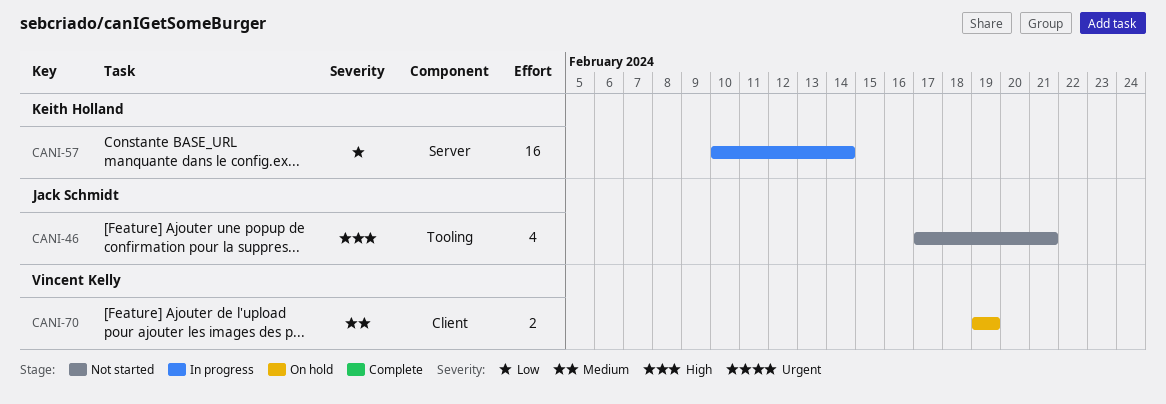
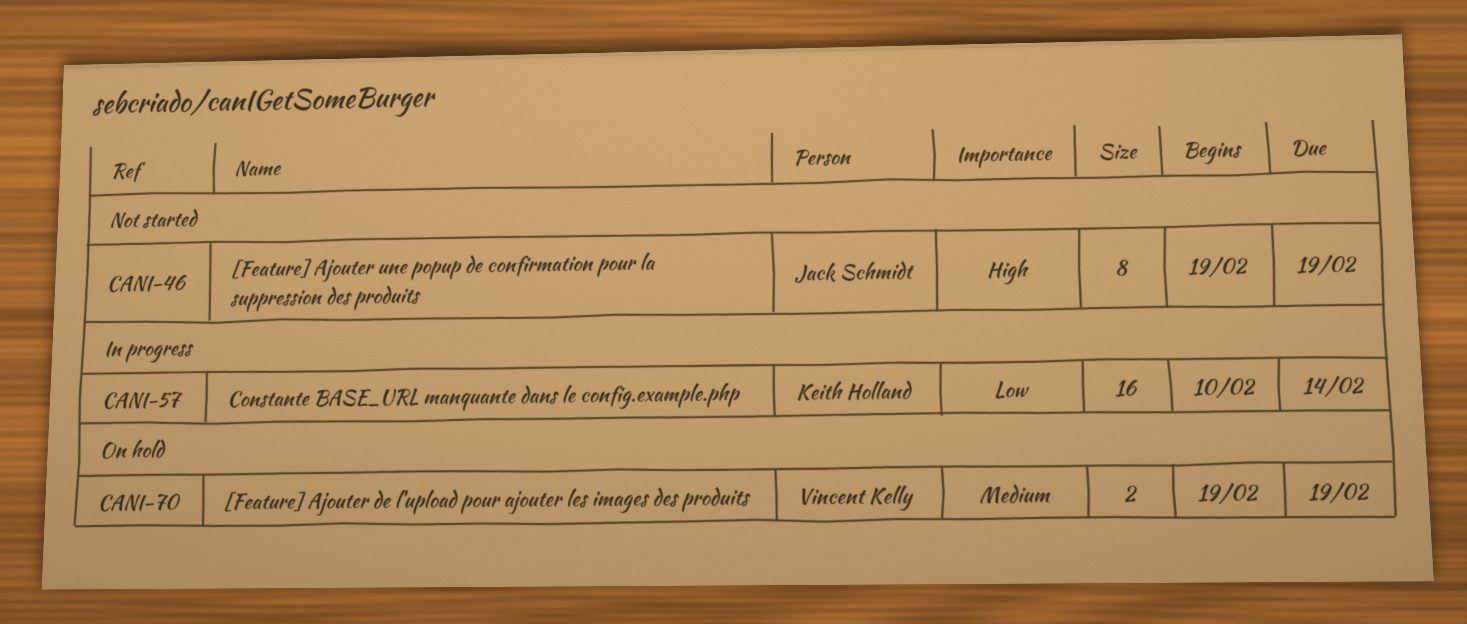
CANI-46, estimate: 4 -> 8
CANI-46, start: Feb 17 -> Feb 19
CANI-46, due: Feb 21 -> Feb 19

